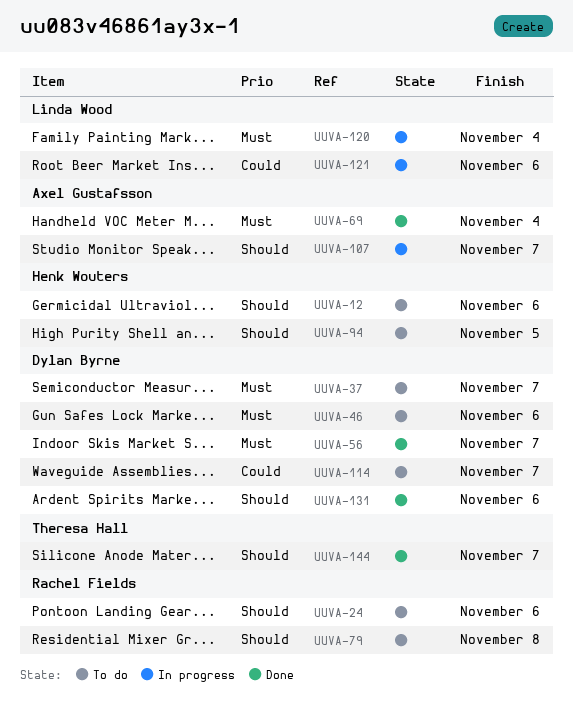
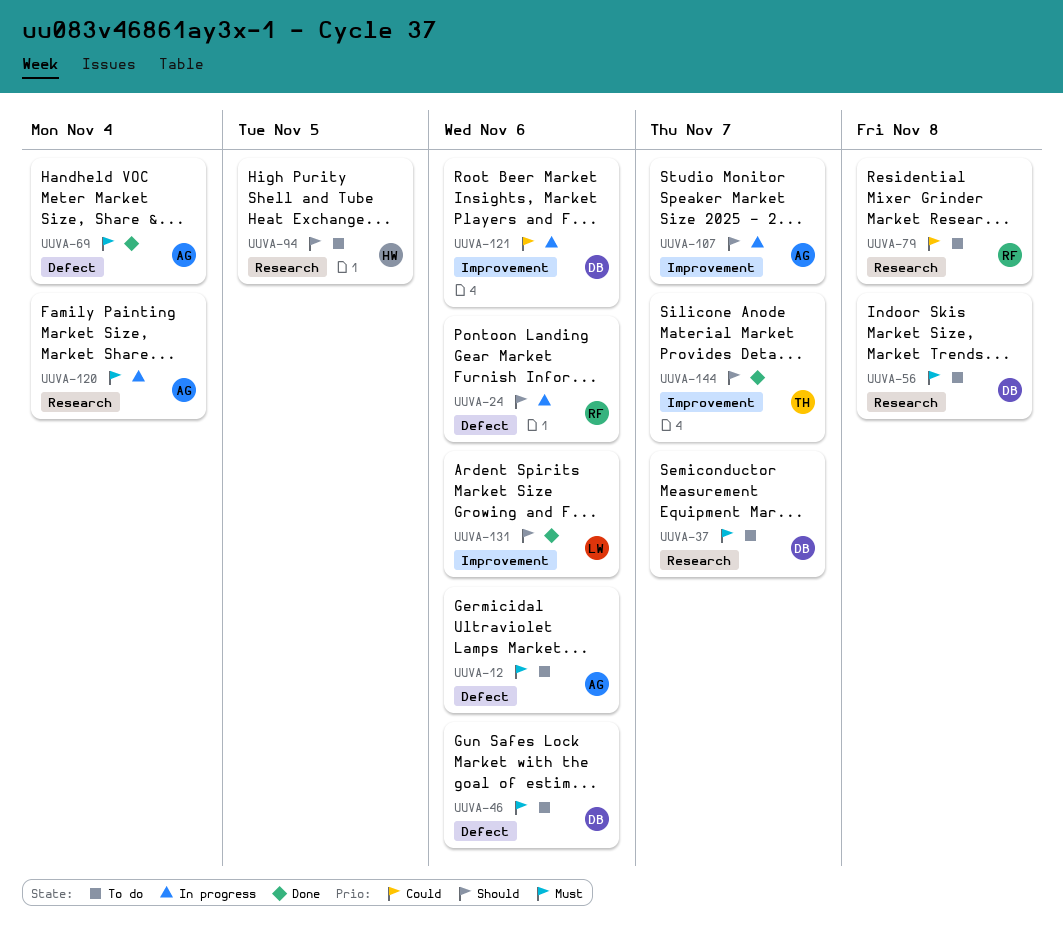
UUVA-12, owner: Henk Wouters -> Axel Gustafsson
UUVA-12, priority: Should -> Must
UUVA-24, status: To do -> In progress
UUVA-56, status: Done -> To do
UUVA-56, due: Nov 7 -> Nov 8
UUVA-79, priority: Should -> Could
UUVA-114: present -> none
UUVA-120, owner: Linda Wood -> Axel Gustafsson
UUVA-121, owner: Linda Wood -> Dylan Byrne
UUVA-131, owner: Dylan Byrne -> Linda Wood

